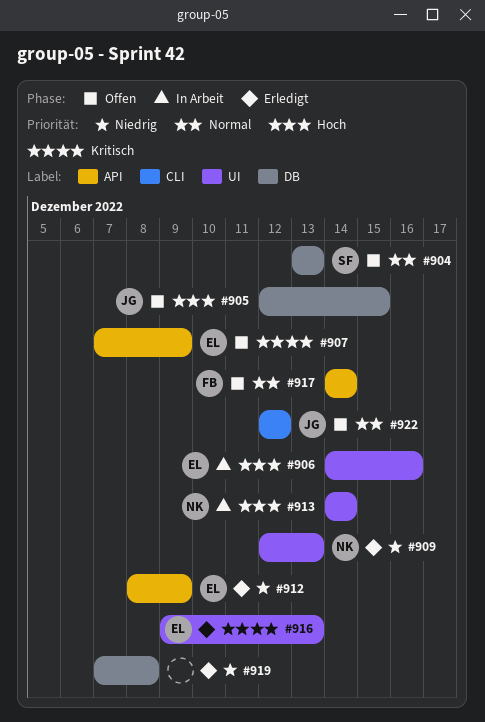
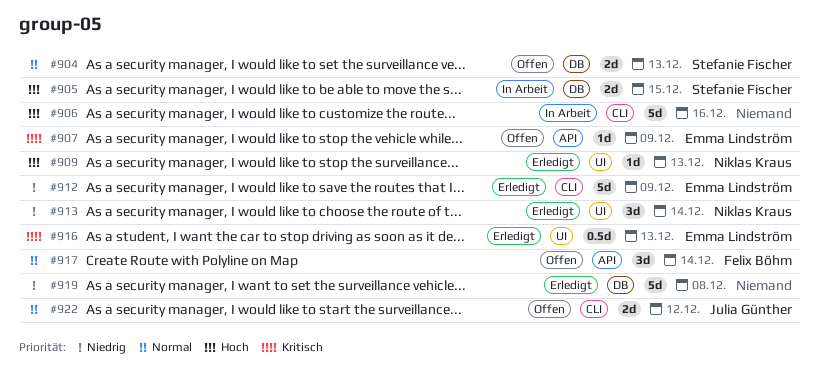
#905, status: Offen -> In Arbeit
#905, owner: Julia Günther -> Stefanie Fischer
#906, owner: Emma Lindström -> none
#906, label: UI -> CLI
#909, priority: Niedrig -> Hoch
#912, label: API -> CLI
#913, status: In Arbeit -> Erledigt
#913, priority: Hoch -> Niedrig

